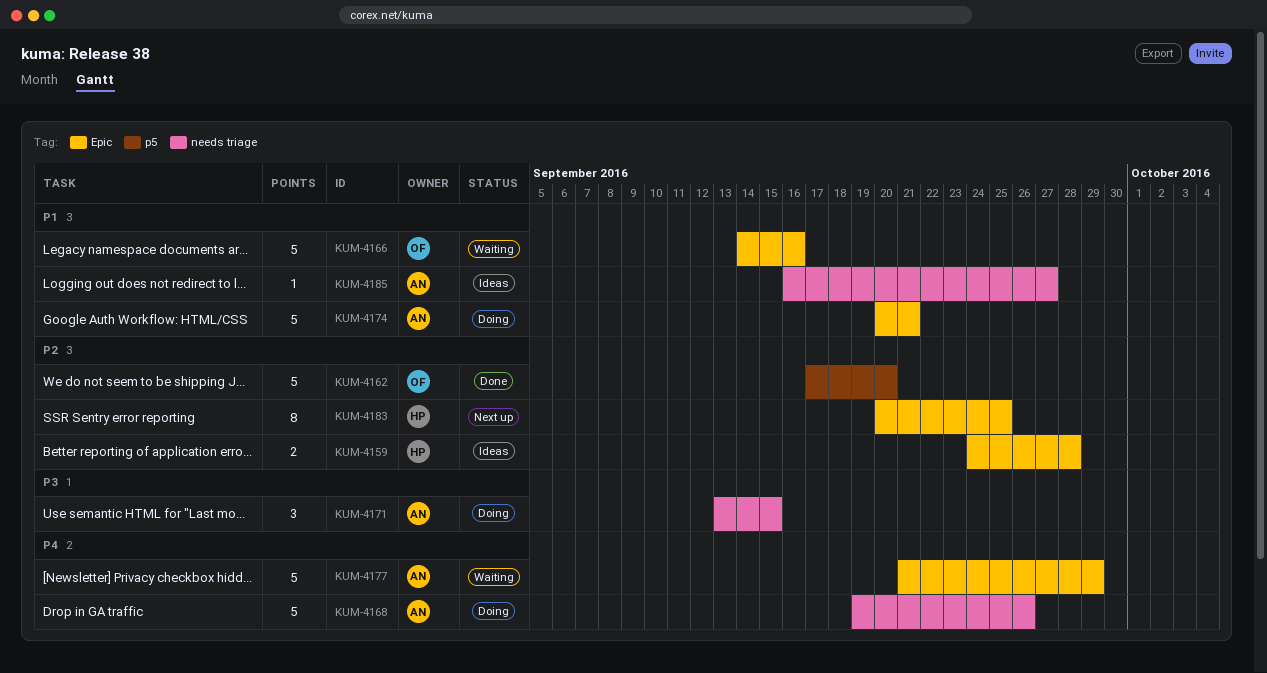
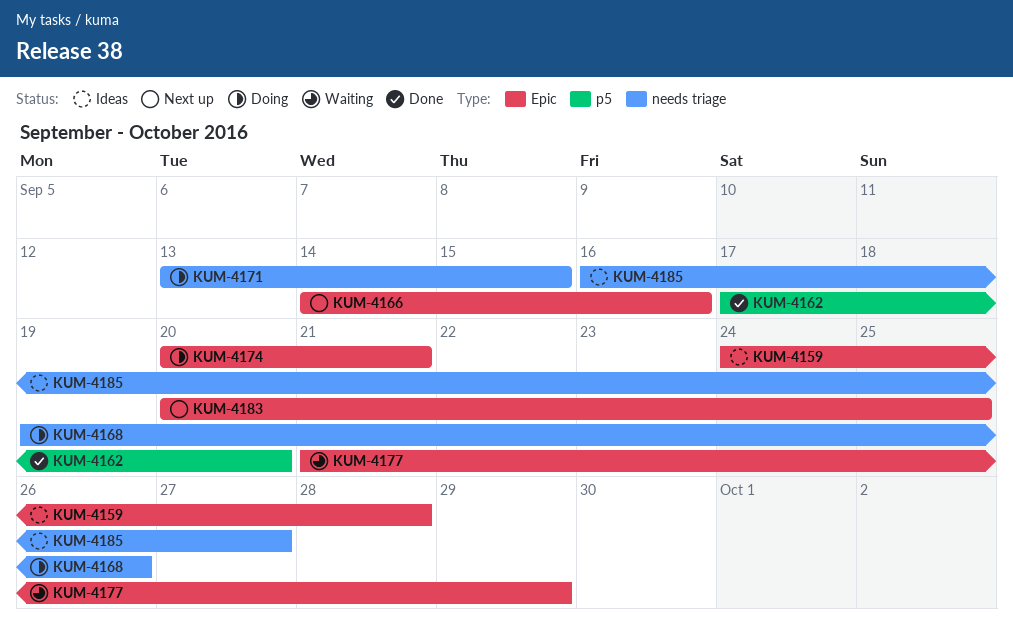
KUM-4166, status: Waiting -> Next up

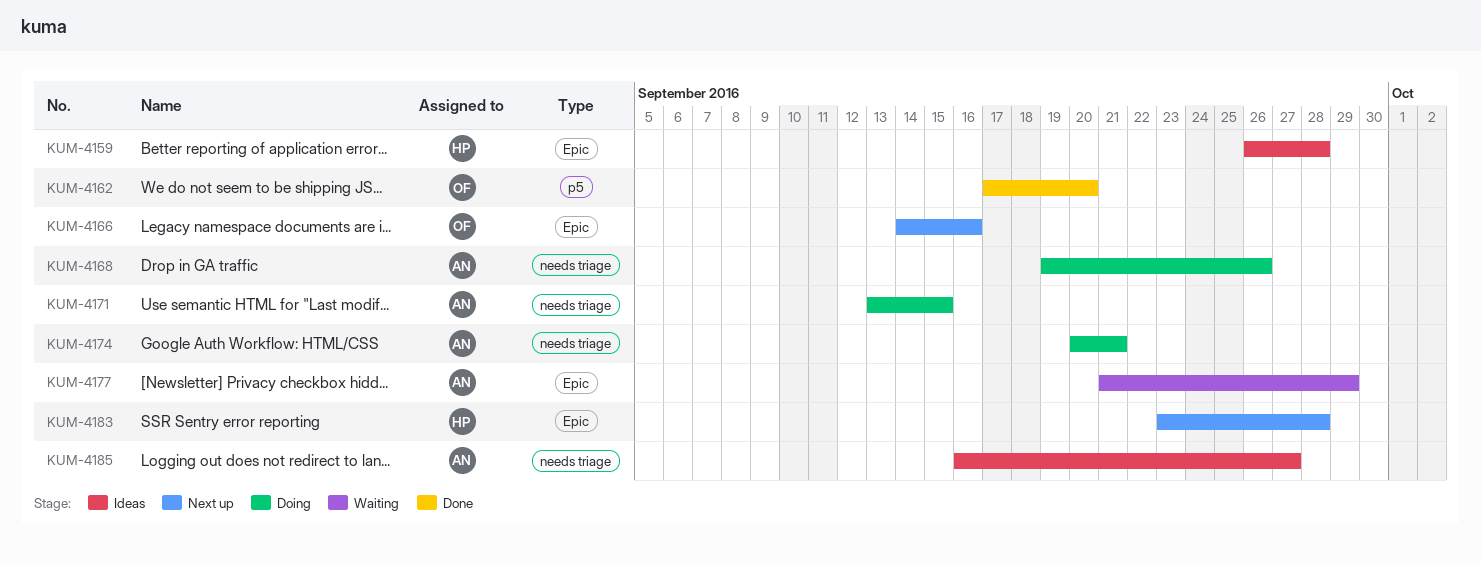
KUM-4159, start: Sep 24 -> Sep 26
KUM-4174, label: Epic -> needs triage
KUM-4183, start: Sep 20 -> Sep 23
KUM-4183, due: Sep 25 -> Sep 28

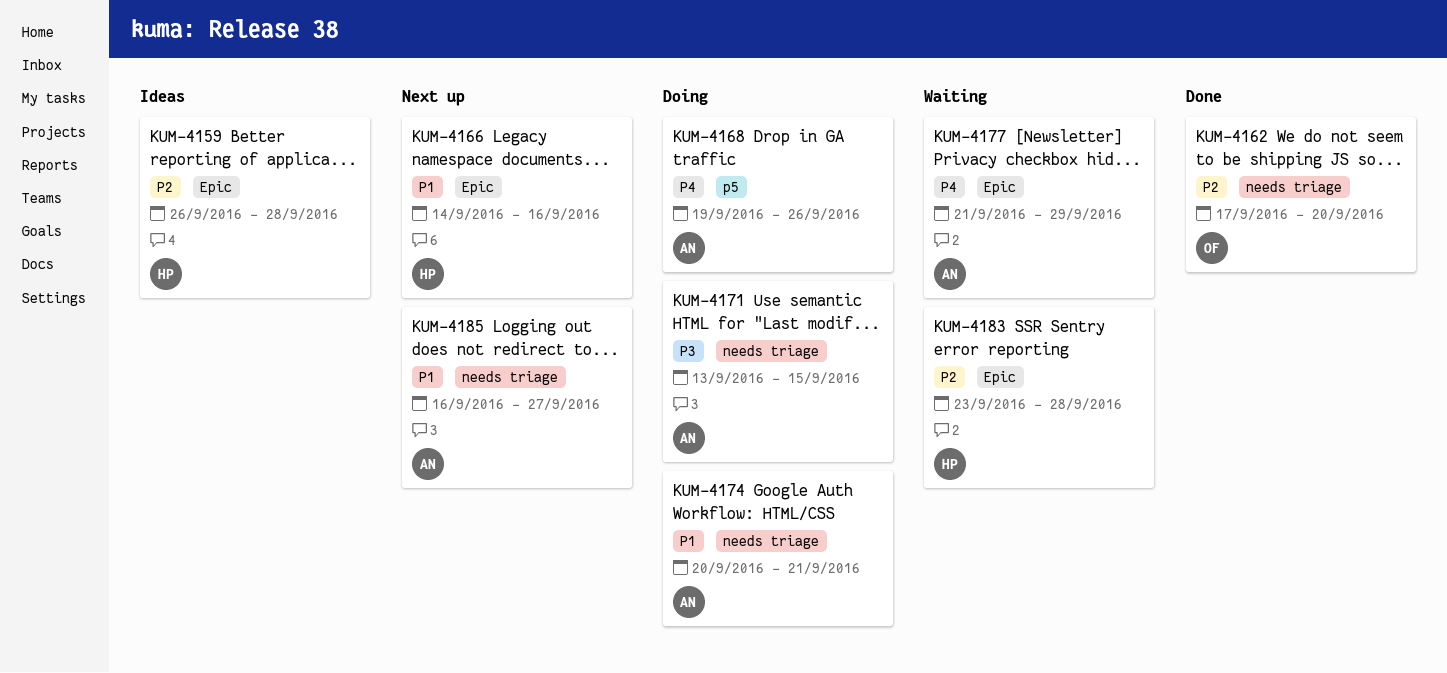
KUM-4162, label: p5 -> needs triage
KUM-4166, owner: OF -> HP
KUM-4168, label: needs triage -> p5
KUM-4183, status: Next up -> Waiting
KUM-4185, status: Ideas -> Next up

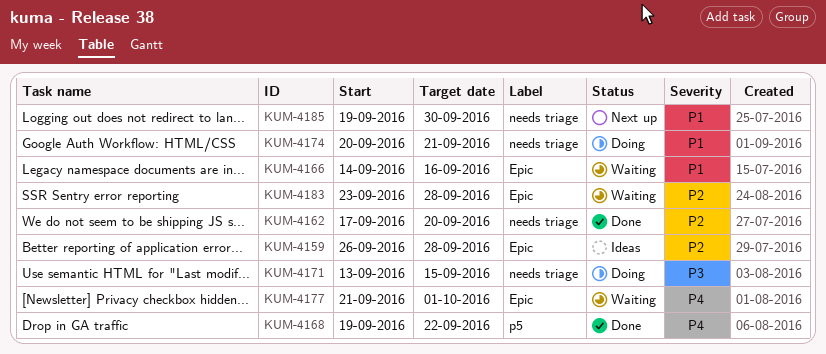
KUM-4166, status: Next up -> Waiting
KUM-4168, status: Doing -> Done
KUM-4168, due: Sep 26 -> Sep 22
KUM-4177, due: Sep 29 -> Oct 1
KUM-4185, start: Sep 16 -> Sep 19
KUM-4185, due: Sep 27 -> Sep 30

